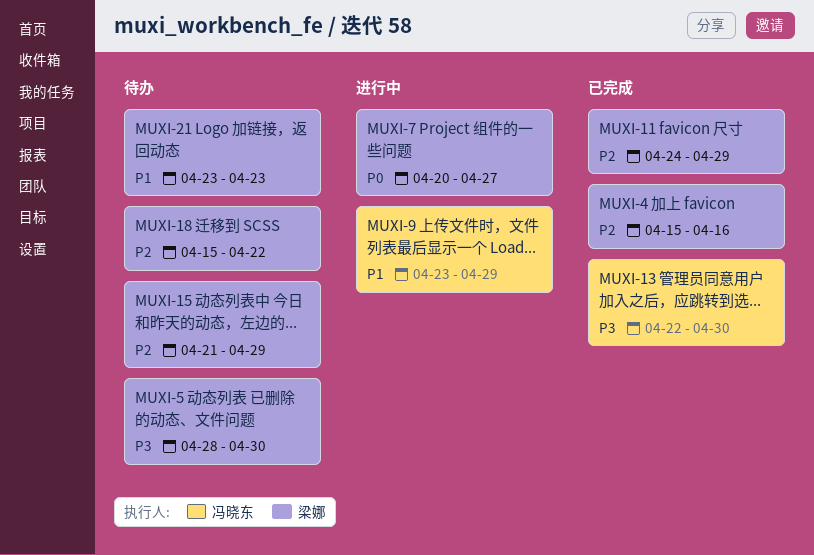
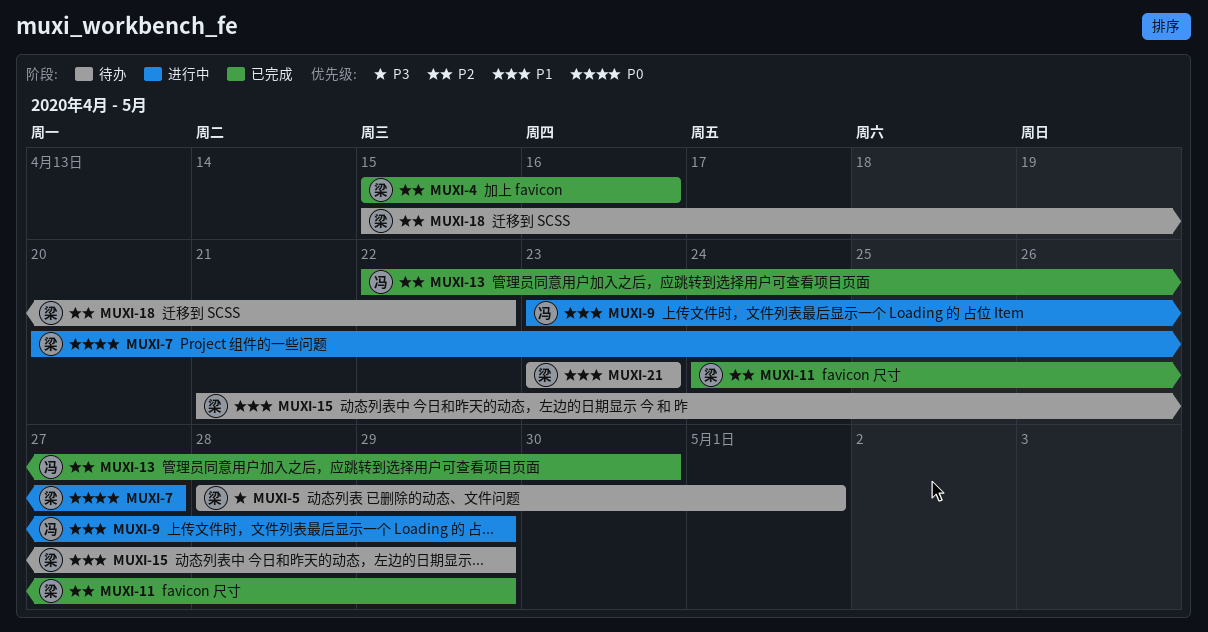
MUXI-5, due: Apr 30 -> May 1
MUXI-13, priority: P3 -> P2
MUXI-15, priority: P2 -> P1

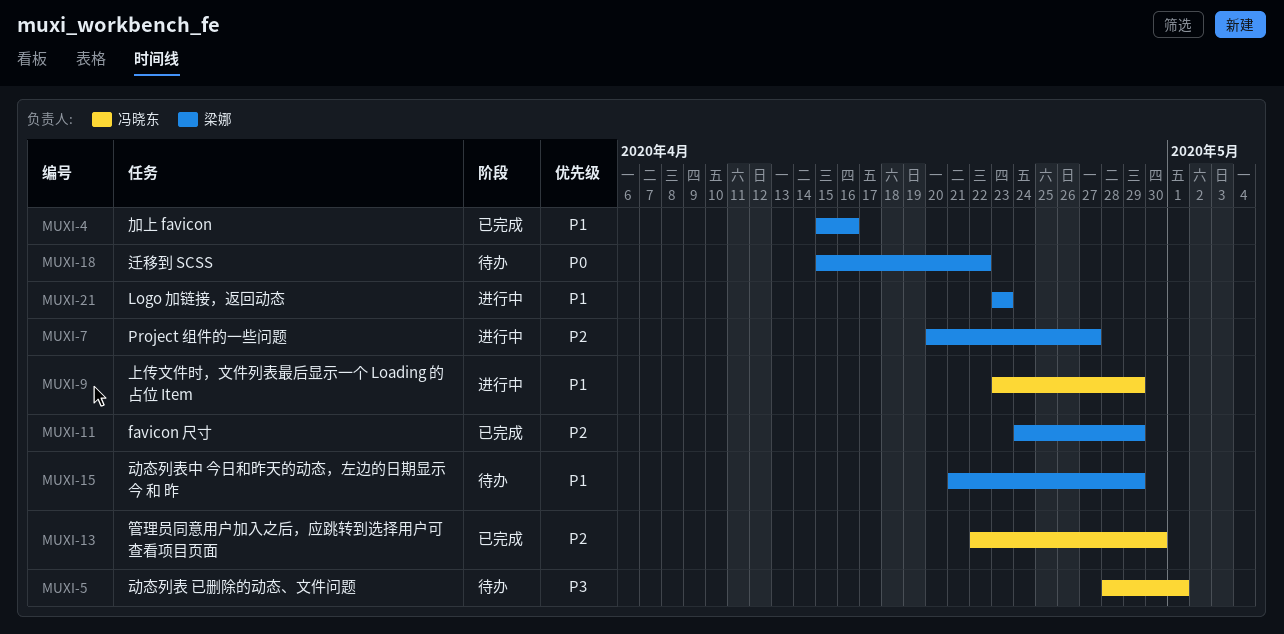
MUXI-4, priority: P2 -> P1
MUXI-5, owner: 梁娜 -> 冯晓东
MUXI-7, priority: P0 -> P2
MUXI-18, priority: P2 -> P0
MUXI-21, status: 待办 -> 进行中

